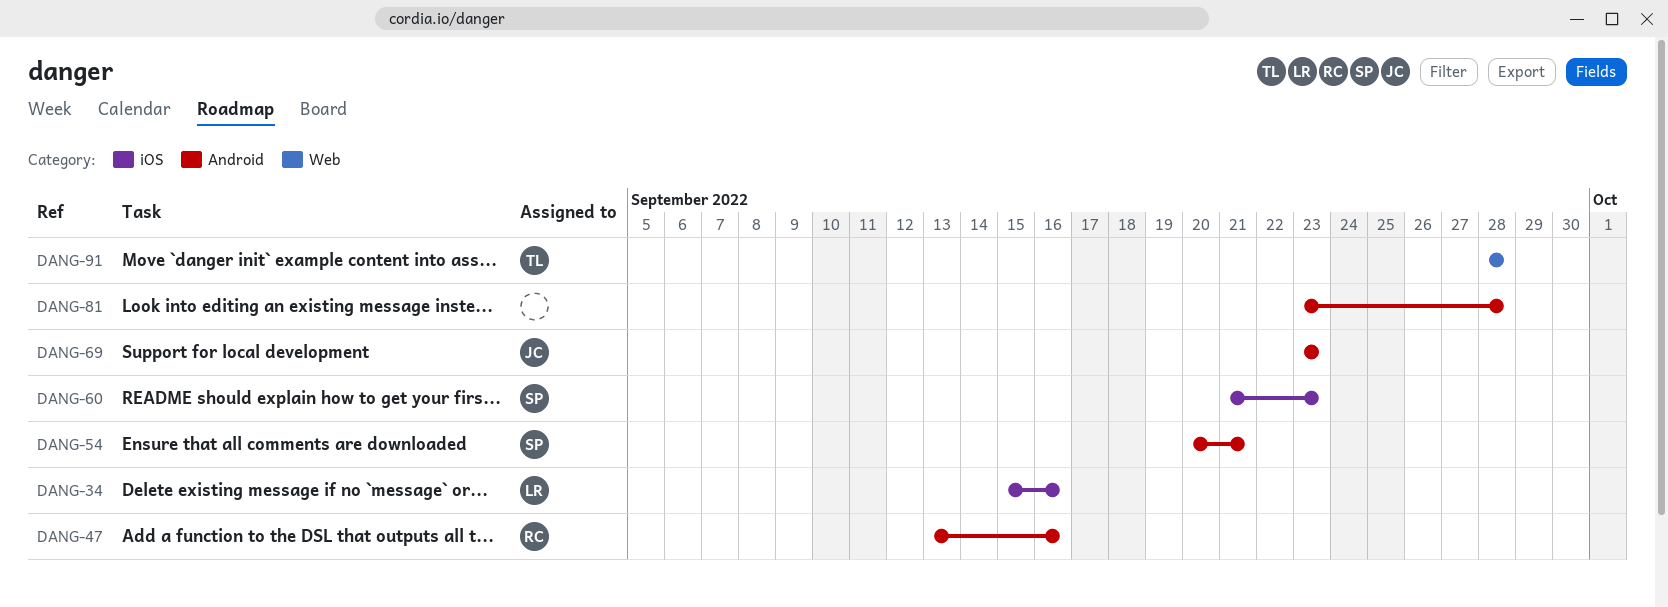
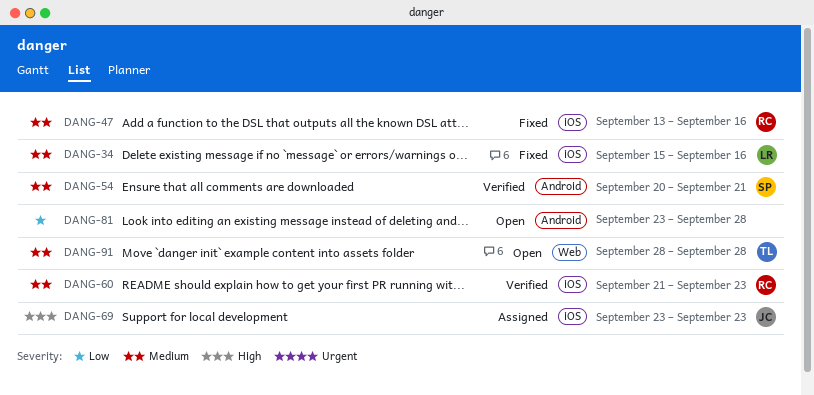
DANG-47, label: Android -> iOS
DANG-60, owner: SP -> RC
DANG-69, label: Android -> iOS

